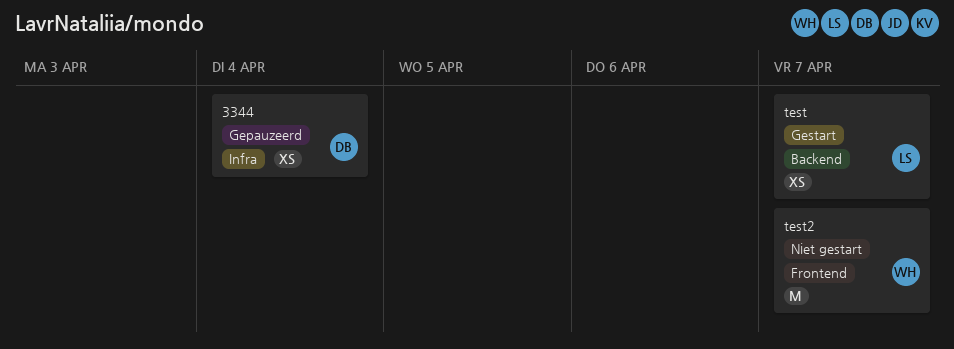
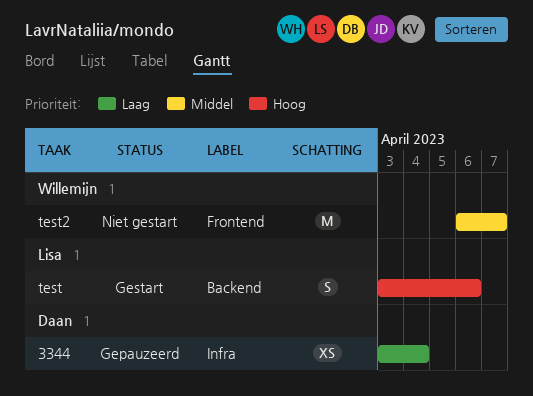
test, estimate: XS -> S
test, due: Apr 7 -> Apr 6

